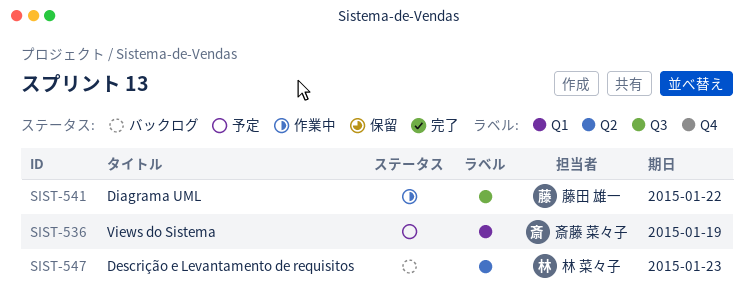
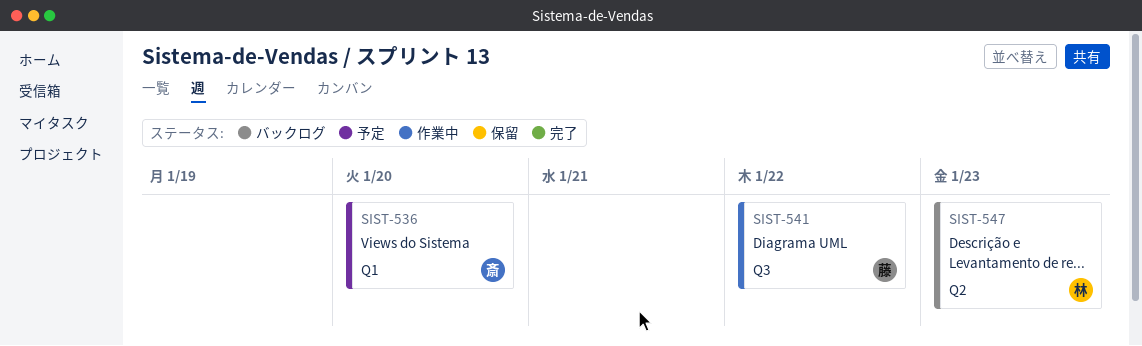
SIST-536, due: Jan 19 -> Jan 20

